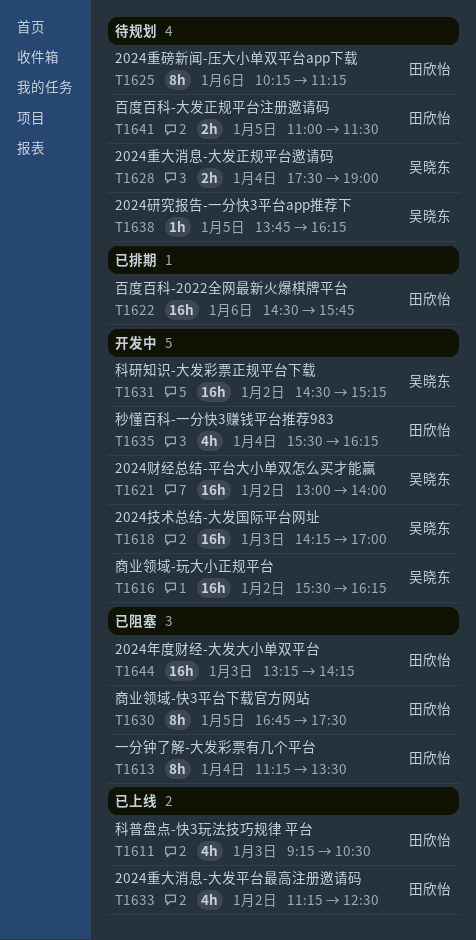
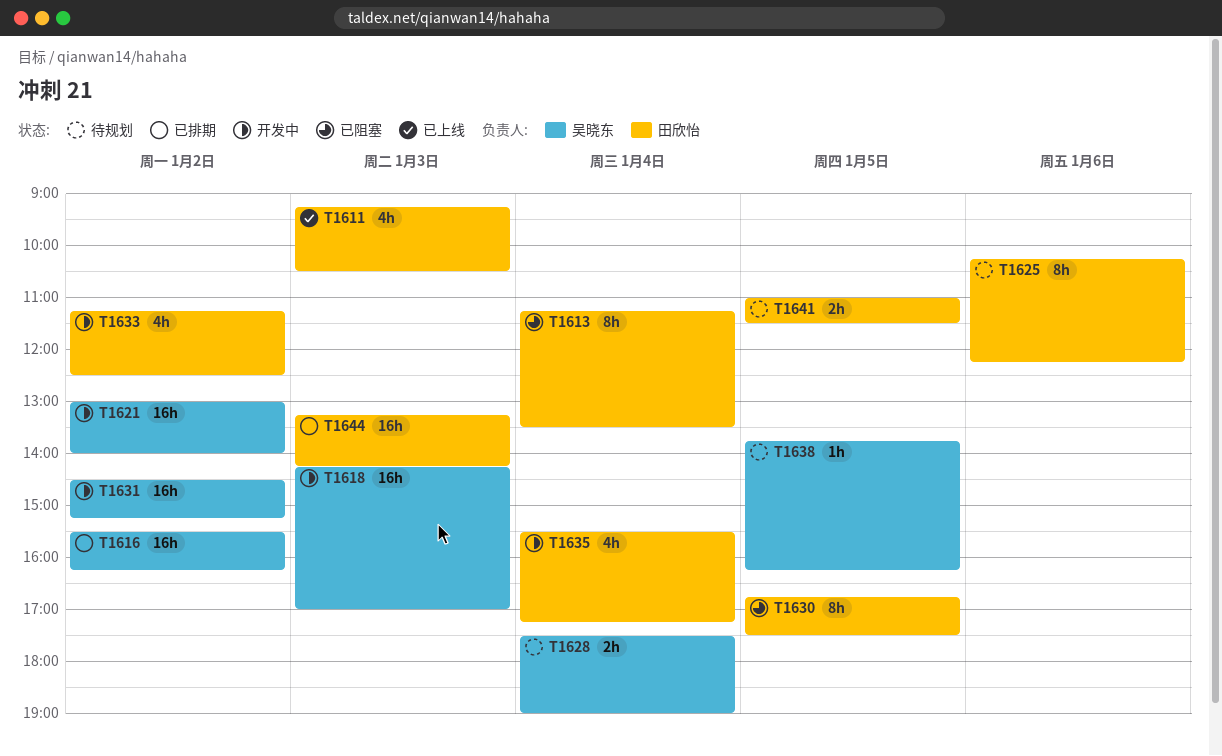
T1616, status: 开发中 -> 已排期
T1622: present -> none
T1625, ends: 11:15 -> 12:15
T1633, status: 已上线 -> 开发中
T1635, ends: 16:15 -> 17:15
T1644, status: 已阻塞 -> 已排期

